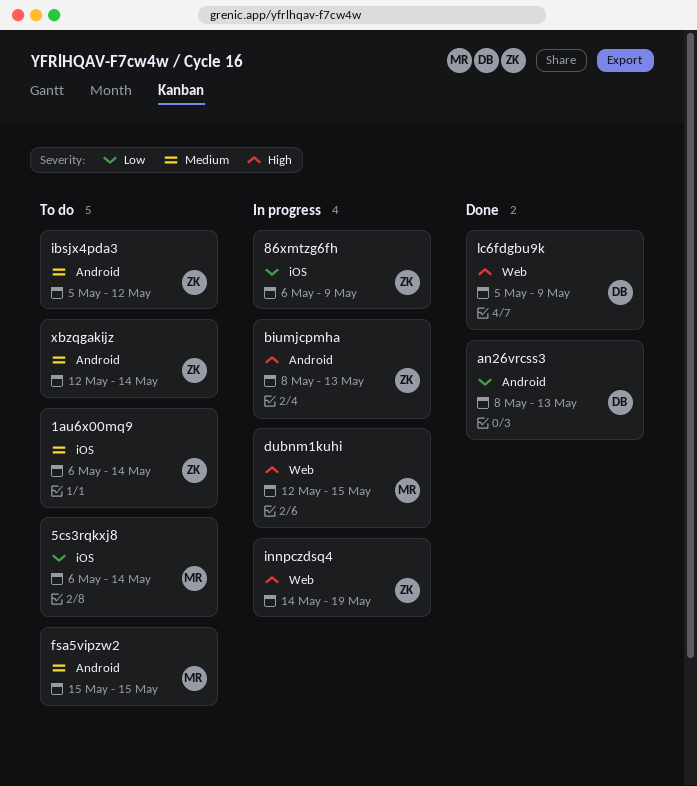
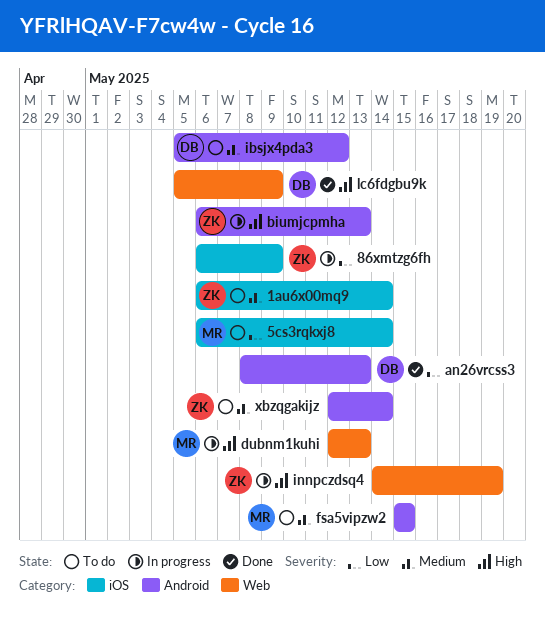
biumjcpmha, start: May 8 -> May 6
dubnm1kuhi, due: May 15 -> May 13
ibsjx4pda3, owner: ZK -> DB

